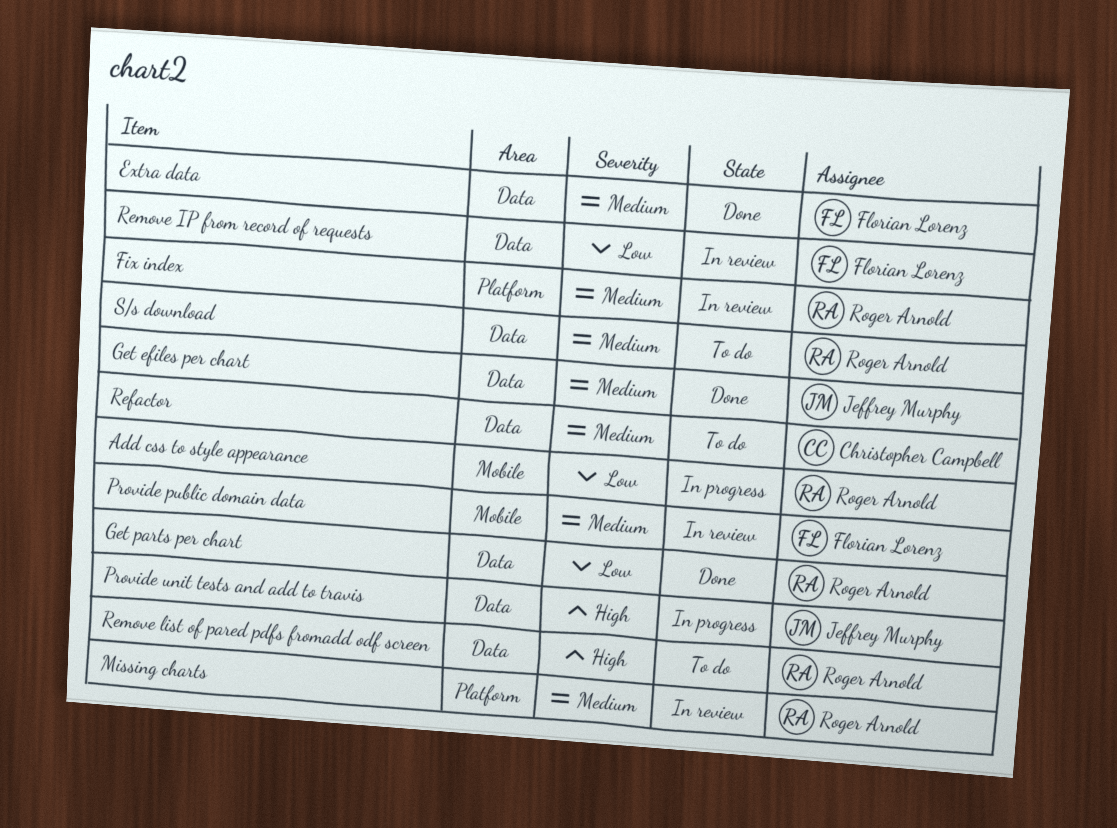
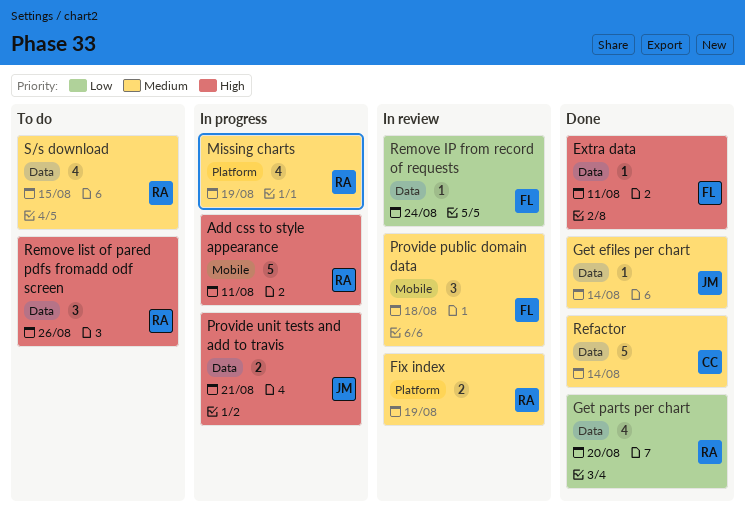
Add css to style appearance, priority: Low -> High
Extra data, priority: Medium -> High
Missing charts, status: In review -> In progress
Refactor, status: To do -> Done

